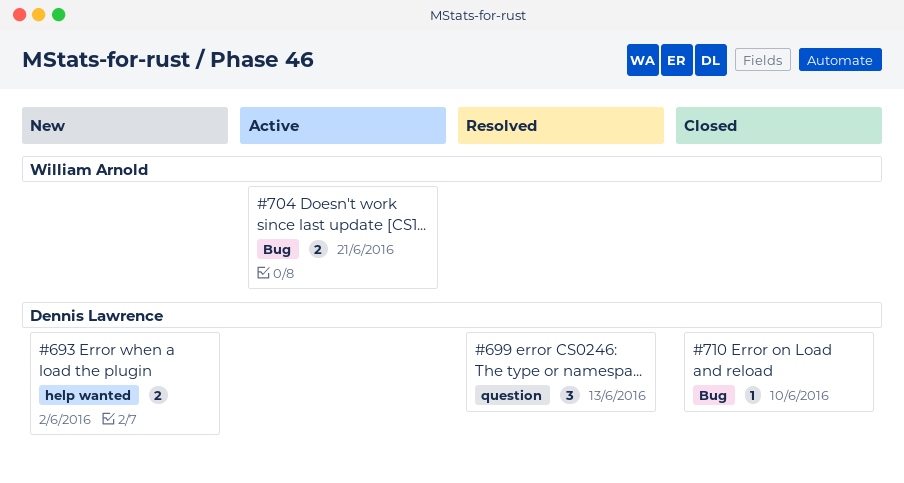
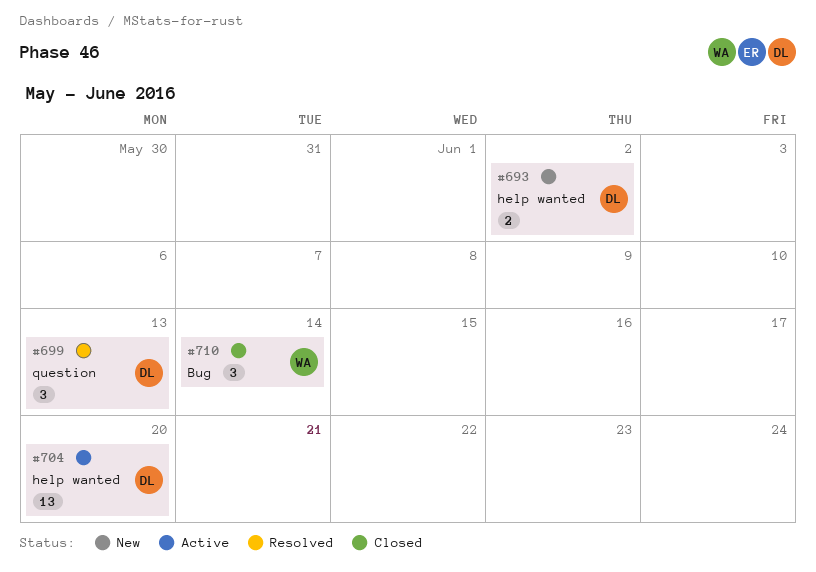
#704, owner: William Arnold -> Dennis Lawrence
#704, label: Bug -> help wanted
#704, estimate: 2 -> 13
#704, due: Jun 21 -> Jun 20
#710, owner: Dennis Lawrence -> William Arnold
#710, estimate: 1 -> 3
#710, due: Jun 10 -> Jun 14

